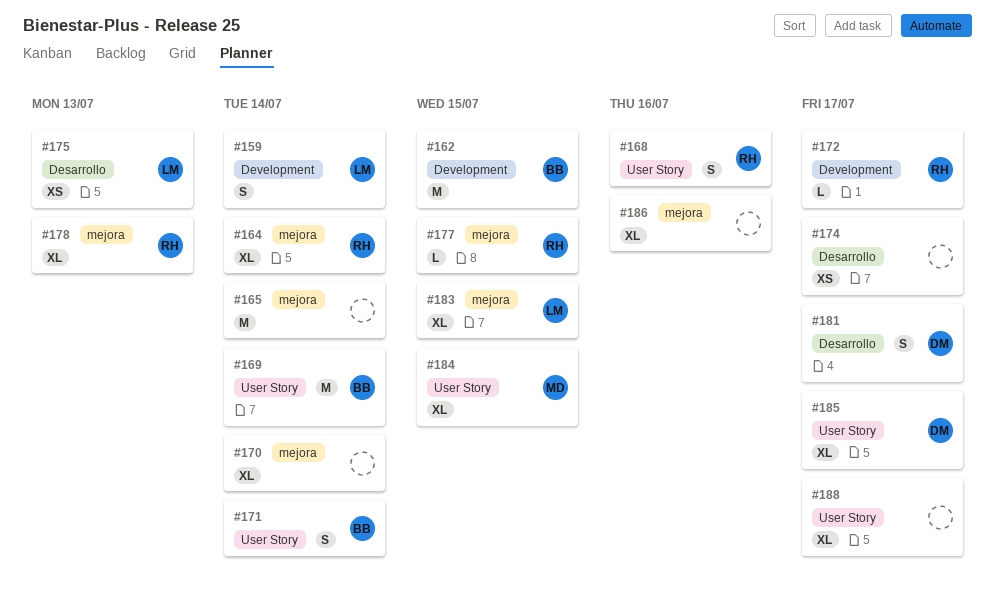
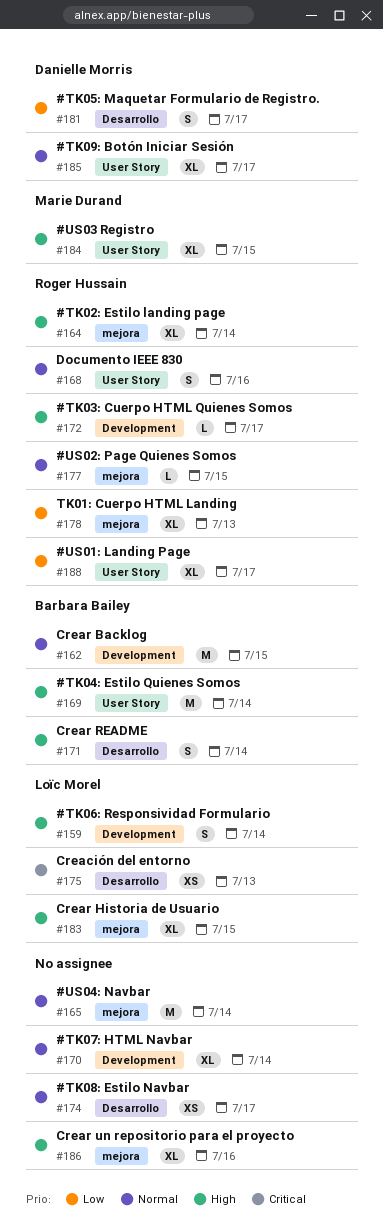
#170, label: mejora -> Development
#171, label: User Story -> Desarrollo
#188, owner: none -> Roger Hussain

